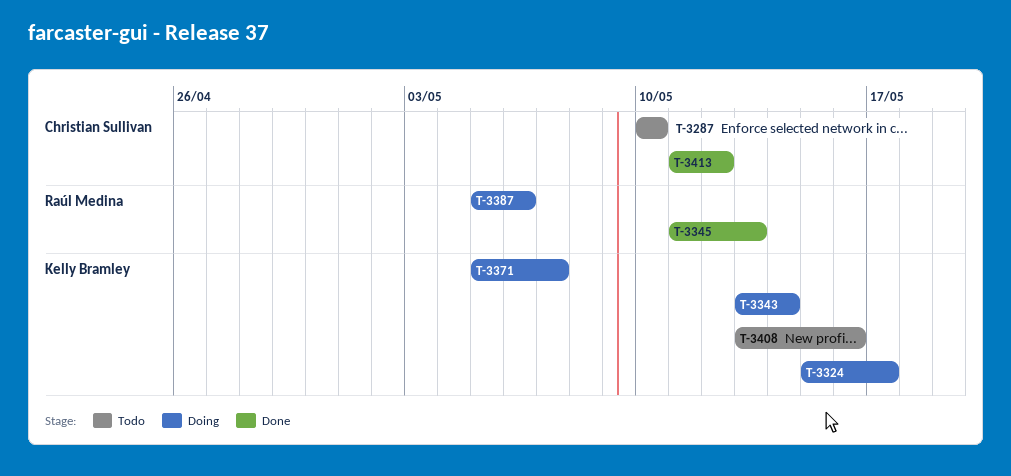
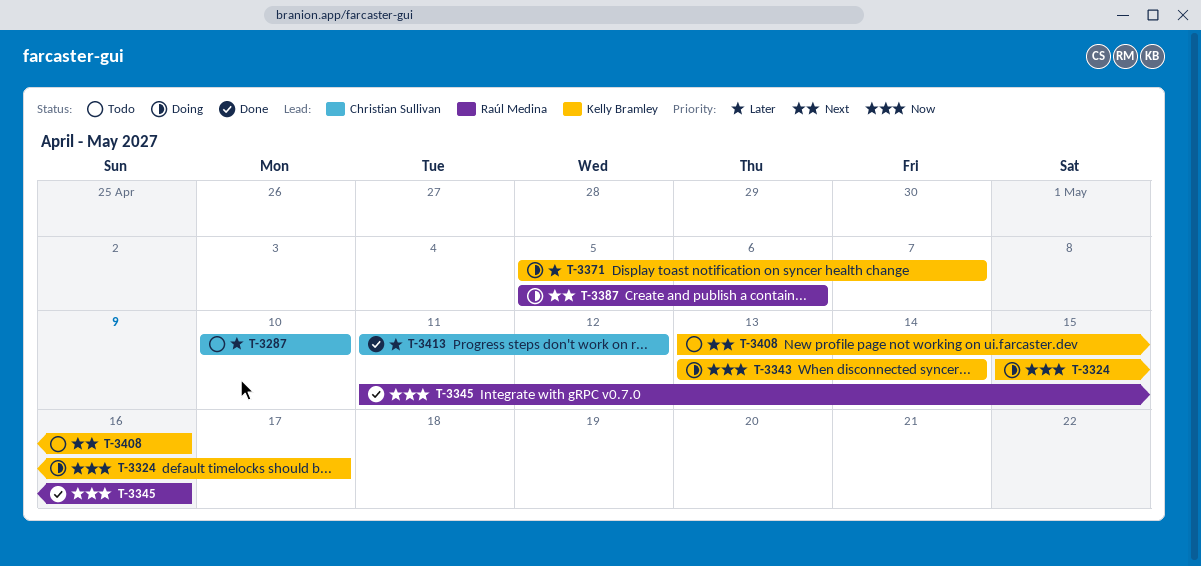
T-3345, due: May 13 -> May 16

